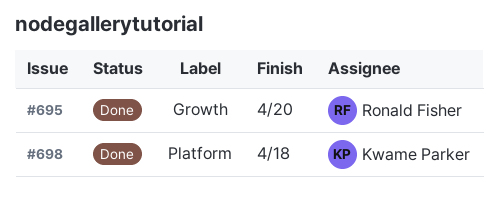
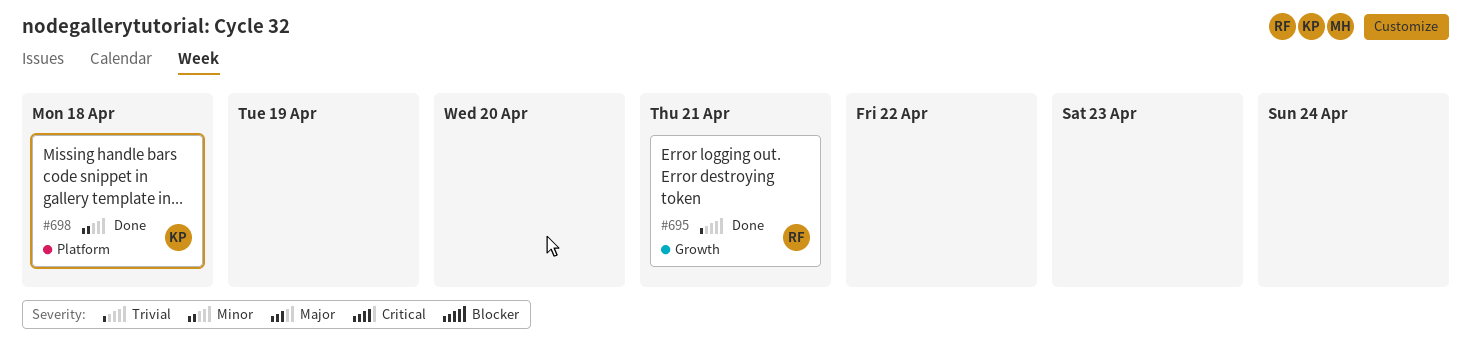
#695, due: Apr 20 -> Apr 21

